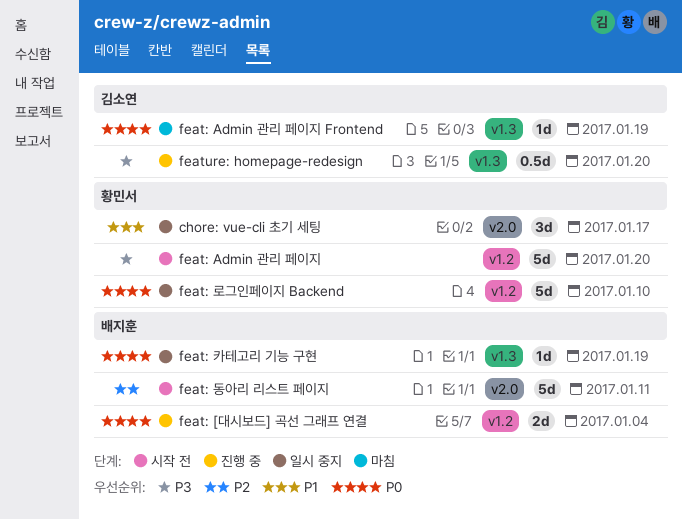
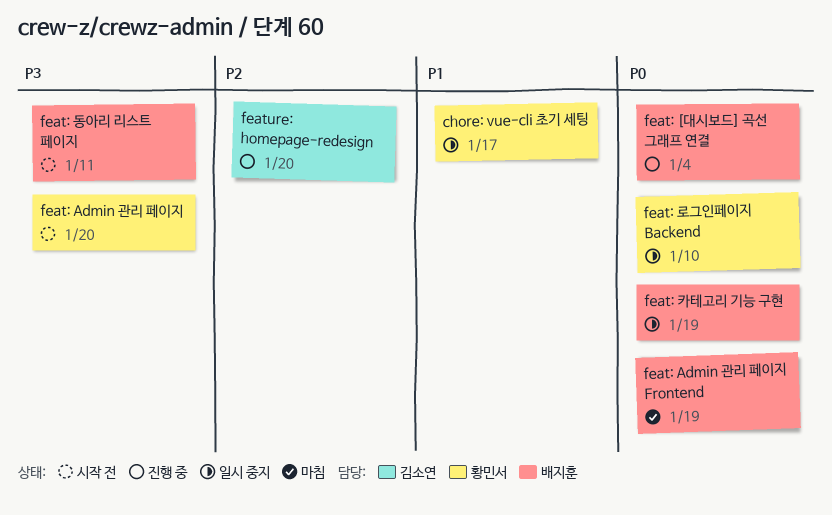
feat: Admin 관리 페이지 Frontend, owner: 김소연 -> 배지훈
feat: 동아리 리스트 페이지, priority: P2 -> P3
feature: homepage-redesign, priority: P3 -> P2

